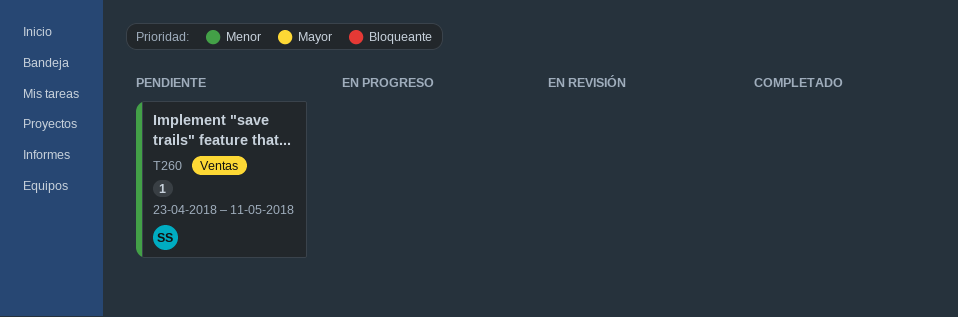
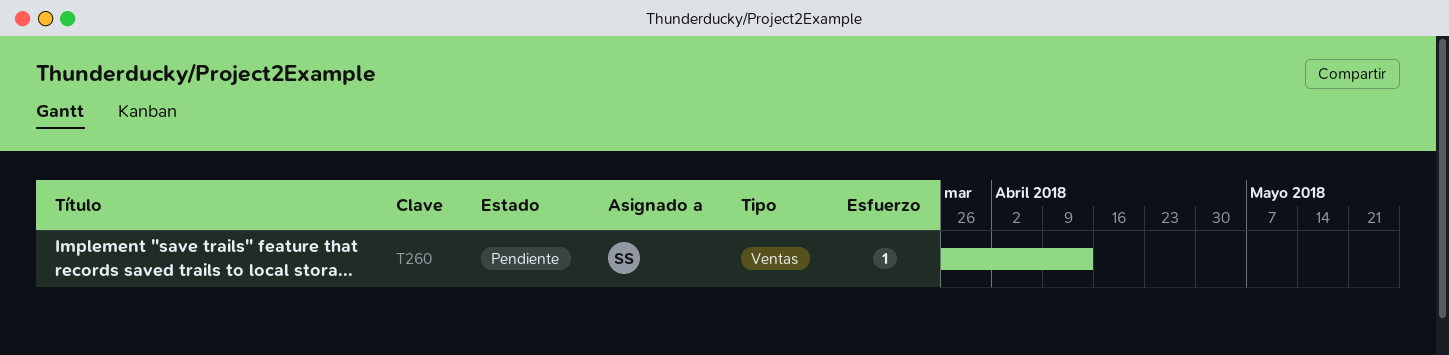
T260, start: Apr 23 -> Mar 26
T260, due: May 11 -> Apr 13

